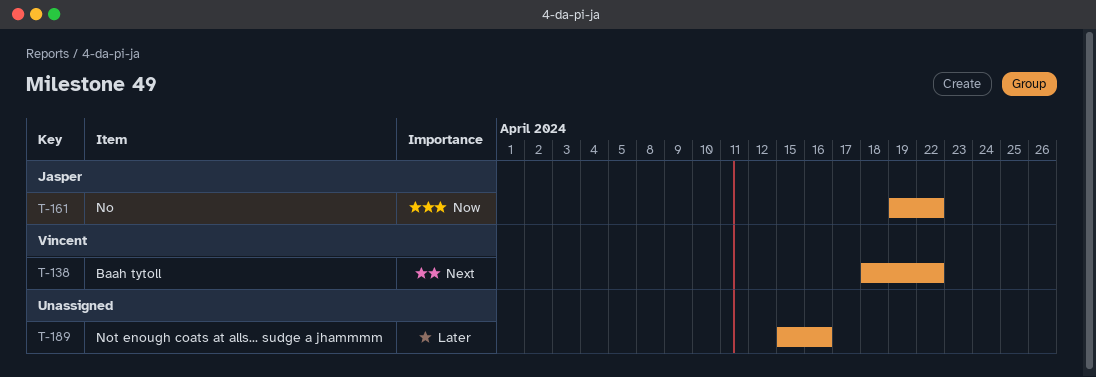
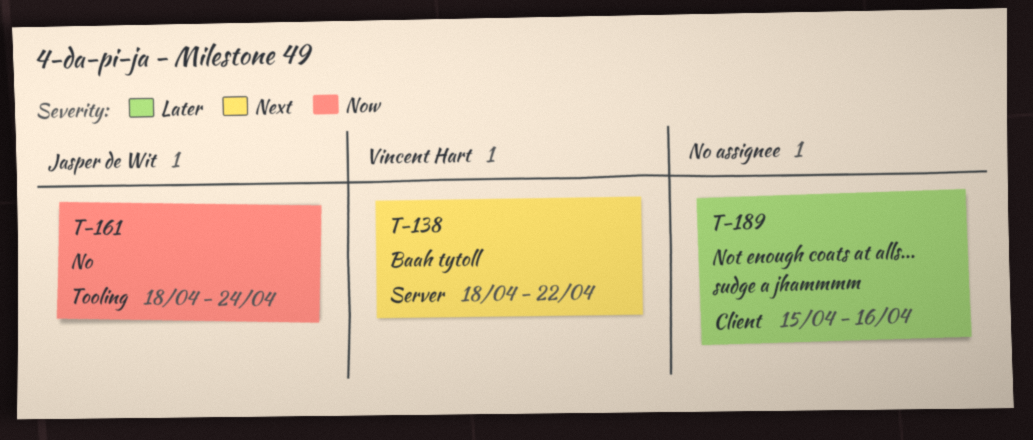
T-161, start: Apr 19 -> Apr 18
T-161, due: Apr 22 -> Apr 24

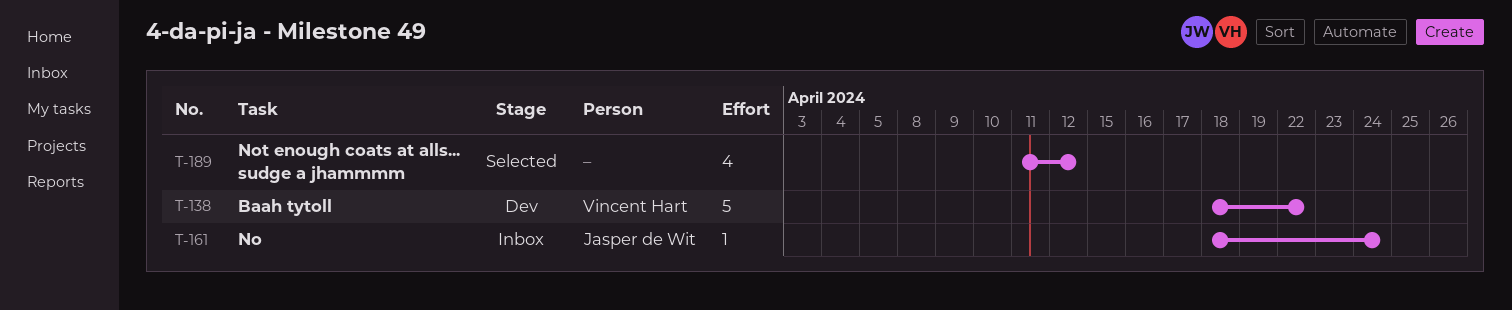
T-189, start: Apr 15 -> Apr 11
T-189, due: Apr 16 -> Apr 12

